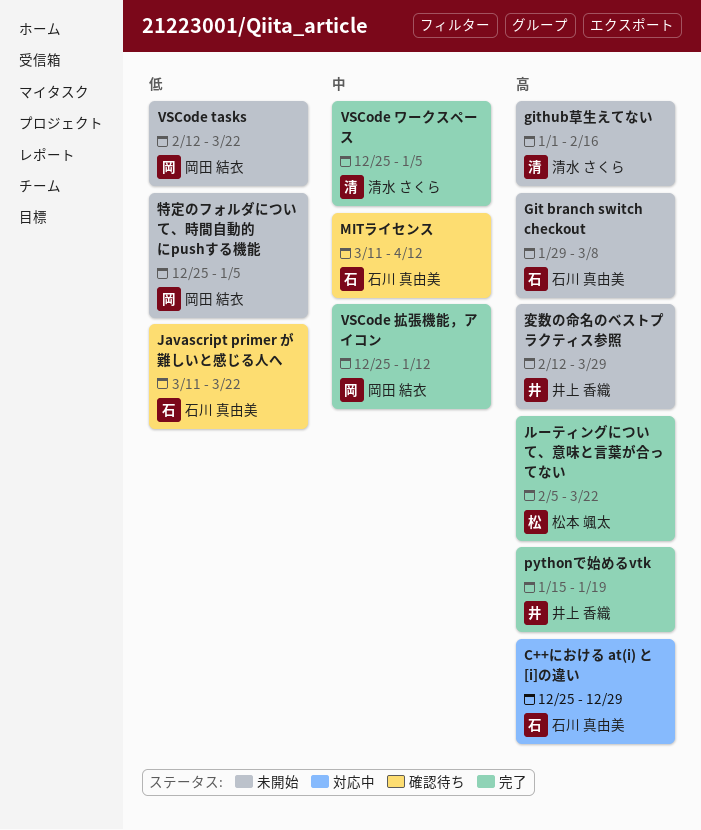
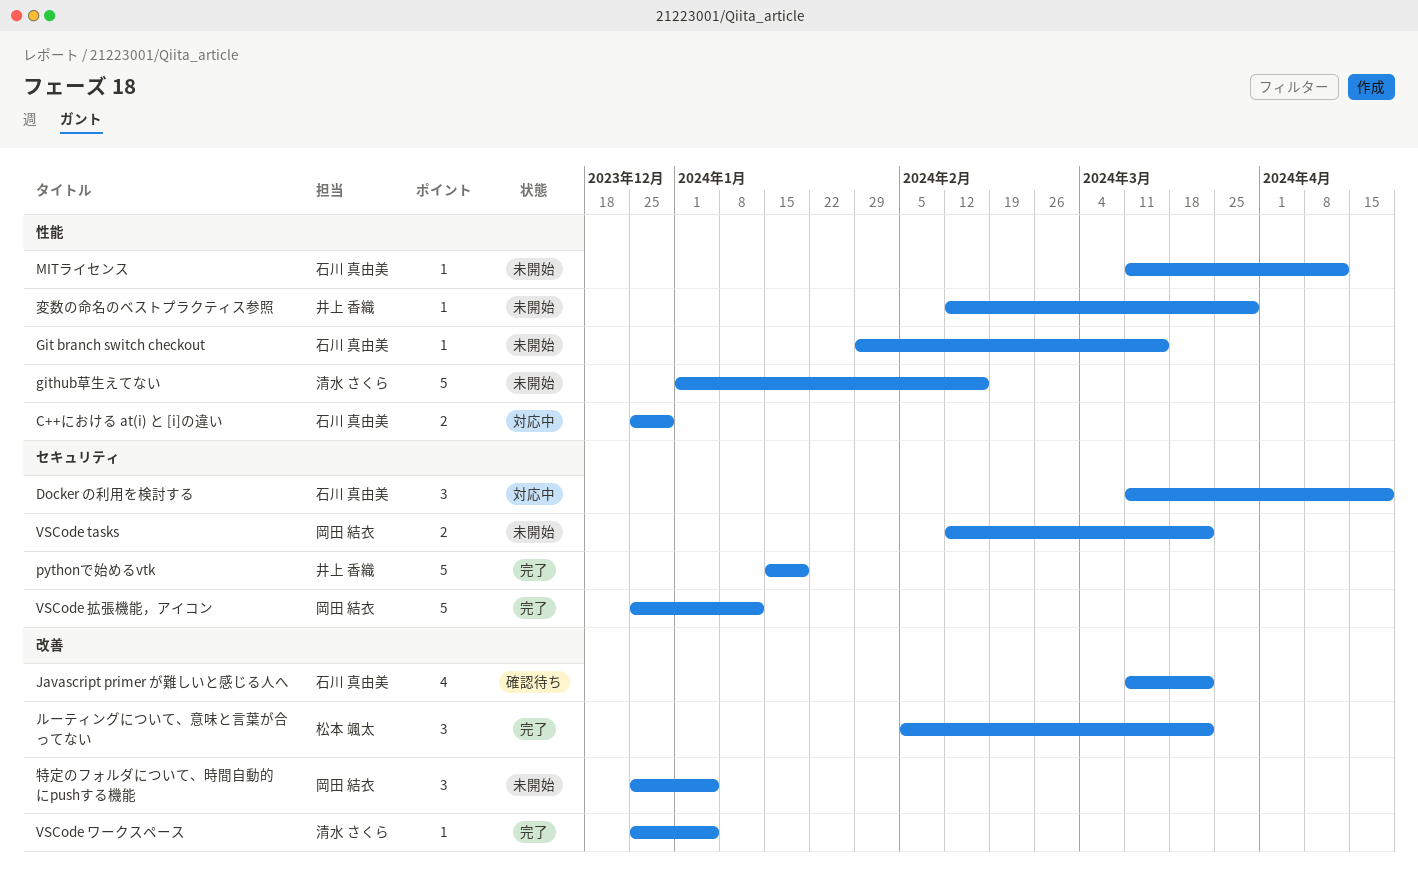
Docker の利用を検討する: none -> present
Git branch switch checkout, due: Mar 8 -> Mar 15
MITライセンス, status: 確認待ち -> 未開始

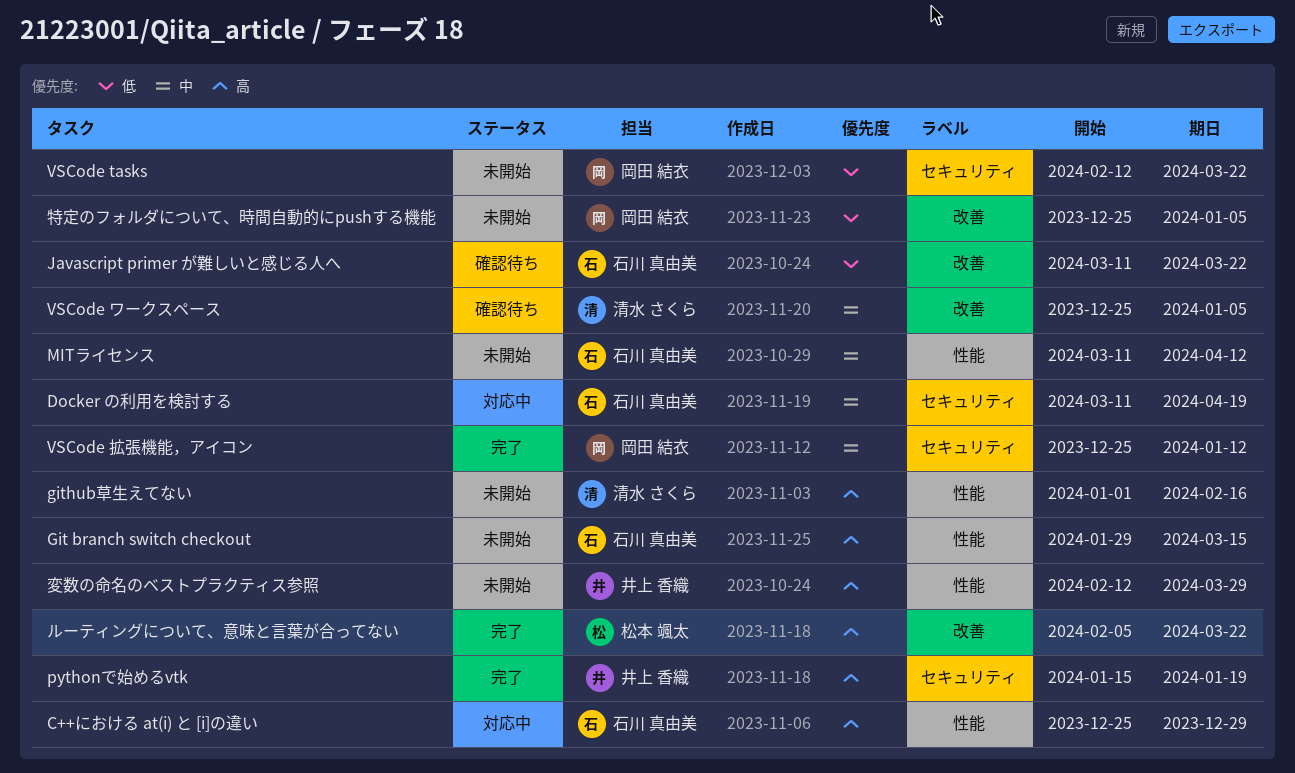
VSCode ワークスペース, status: 完了 -> 確認待ち

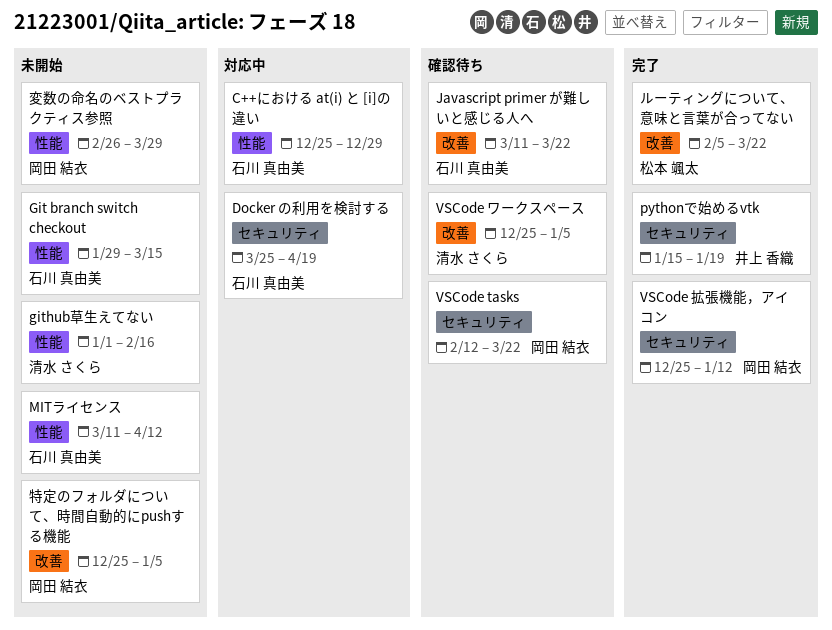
Docker の利用を検討する, start: Mar 11 -> Mar 25
VSCode tasks, status: 未開始 -> 確認待ち
変数の命名のベストプラクティス参照, owner: 井上 香織 -> 岡田 結衣
変数の命名のベストプラクティス参照, start: Feb 12 -> Feb 26

